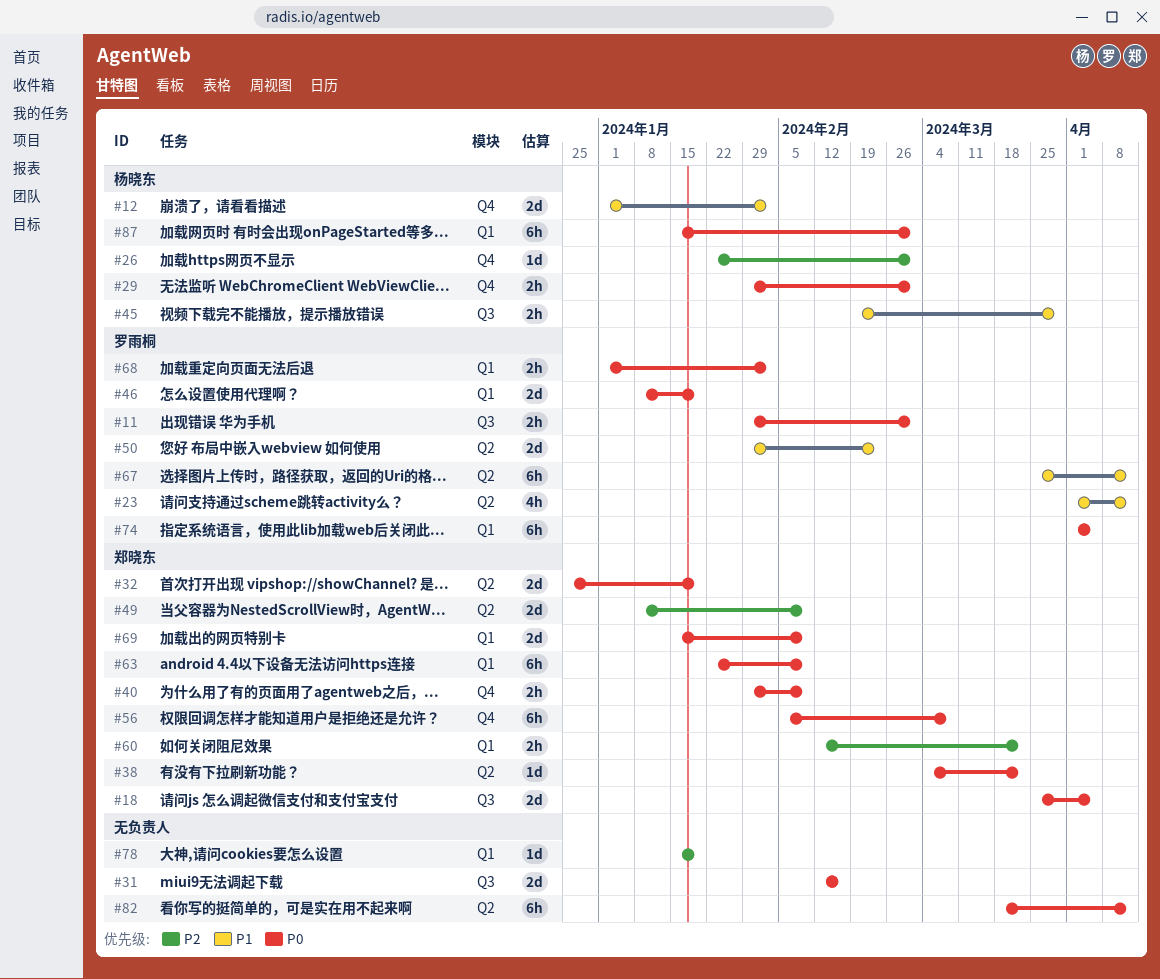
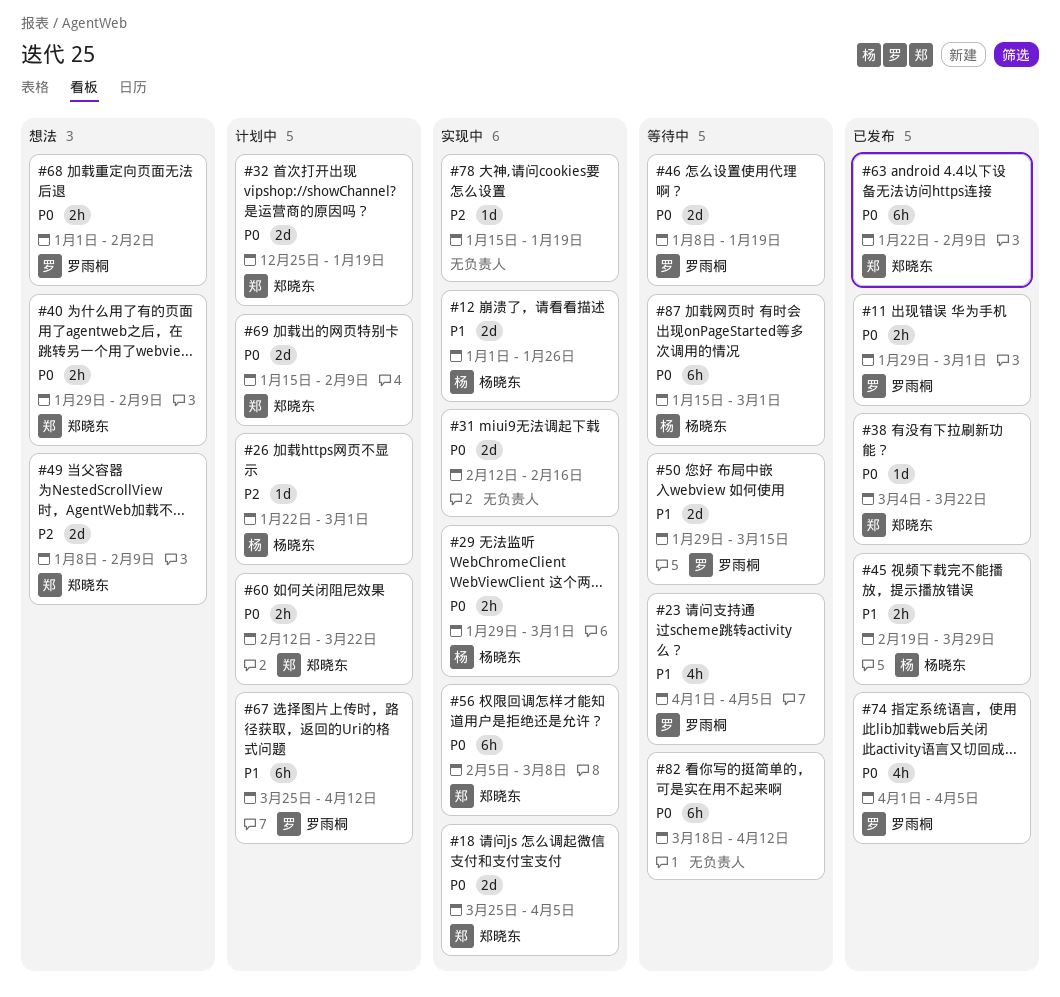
#12, due: Feb 2 -> Jan 26
#23, due: Apr 12 -> Apr 5
#50, due: Feb 23 -> Mar 15
#60, priority: P2 -> P0
#74, estimate: 6h -> 4h

